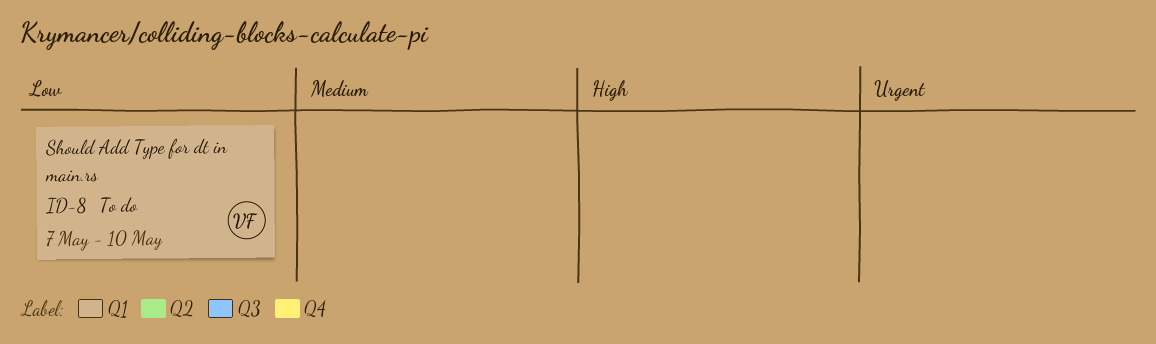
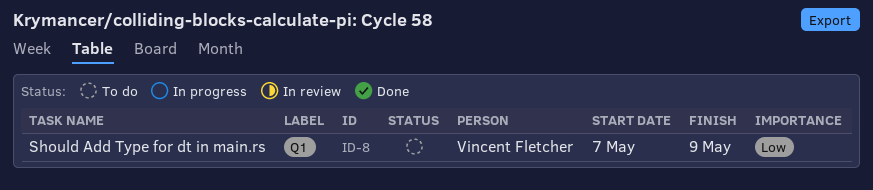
ID-8, due: May 10 -> May 9

